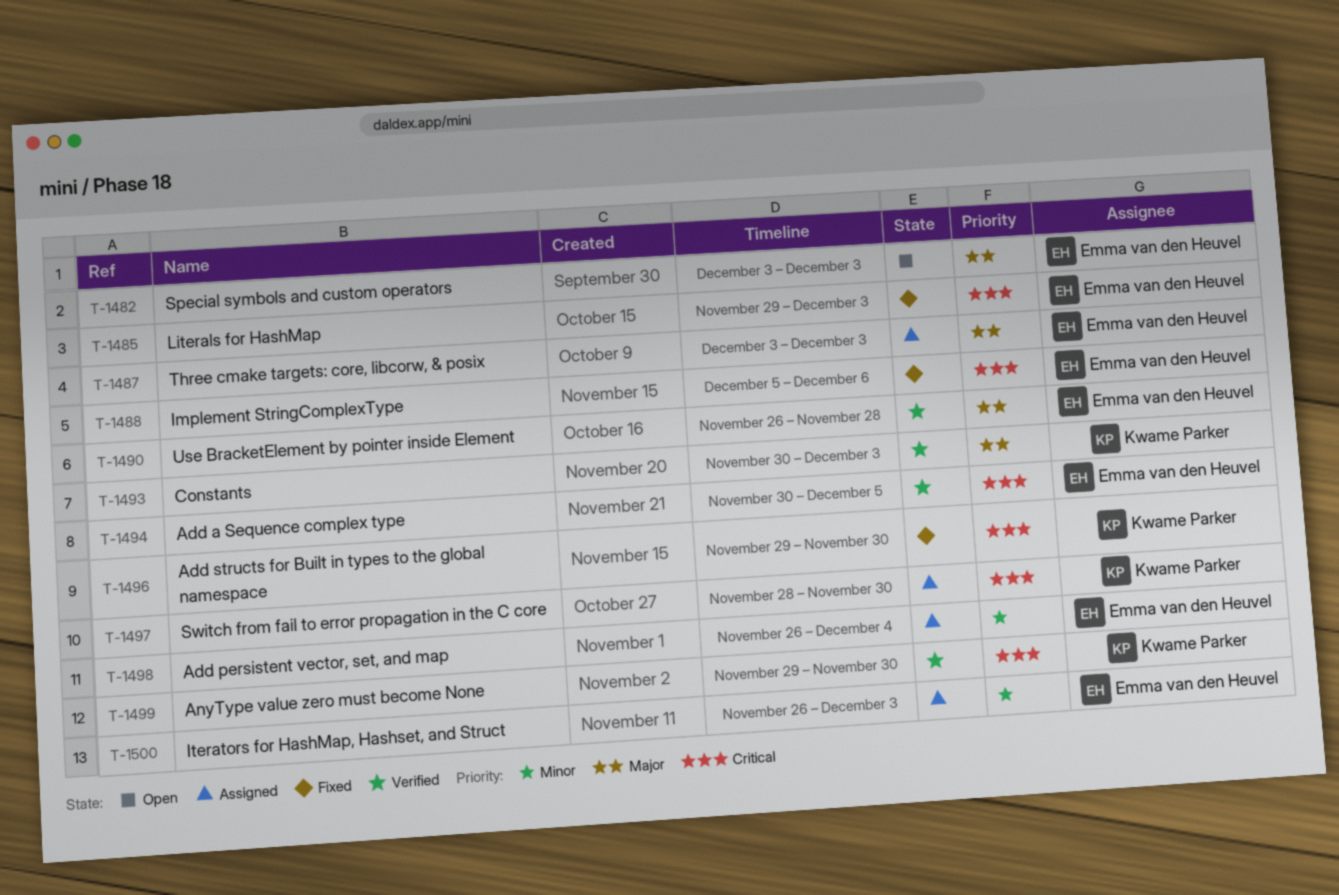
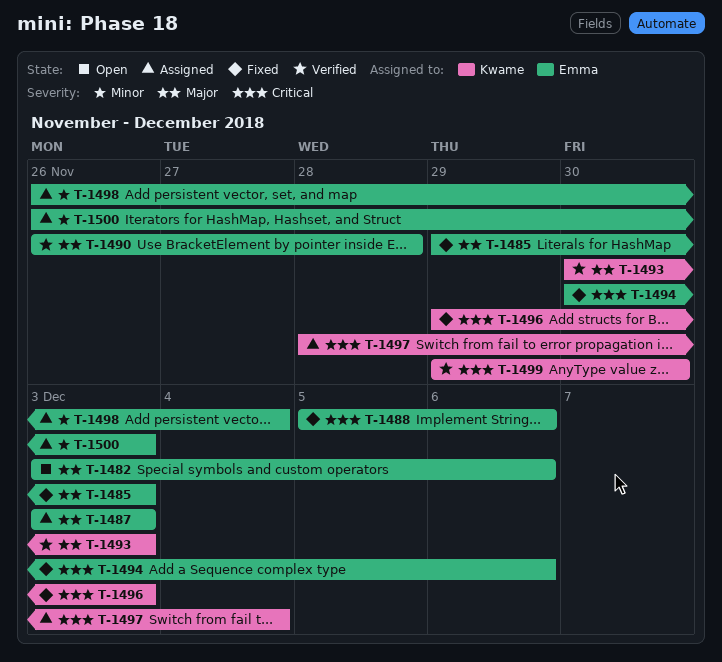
T-1482, due: Dec 3 -> Dec 6
T-1485, priority: Critical -> Major
T-1494, status: Verified -> Fixed
T-1494, due: Dec 5 -> Dec 6
T-1496, due: Nov 30 -> Dec 3
T-1497, due: Nov 30 -> Dec 4

